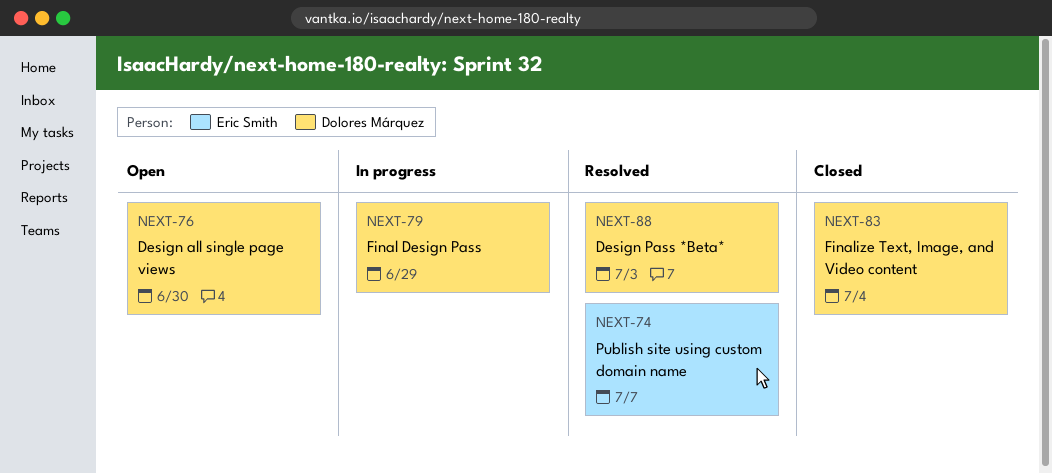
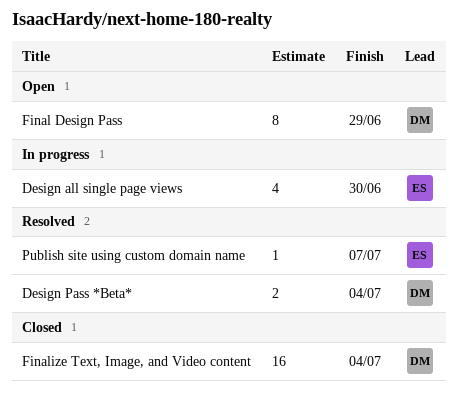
Design all single page views, status: Open -> In progress
Design all single page views, owner: Dolores Márquez -> Eric Smith
Design Pass *Beta*, due: Jul 3 -> Jul 4
Final Design Pass, status: In progress -> Open

